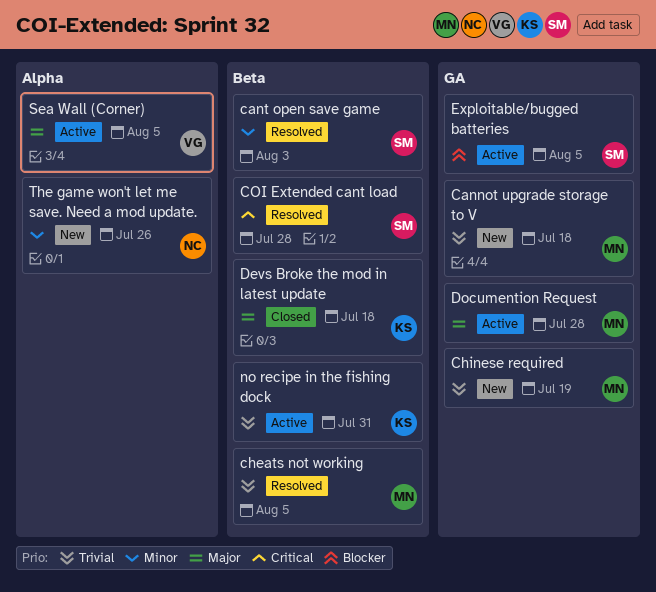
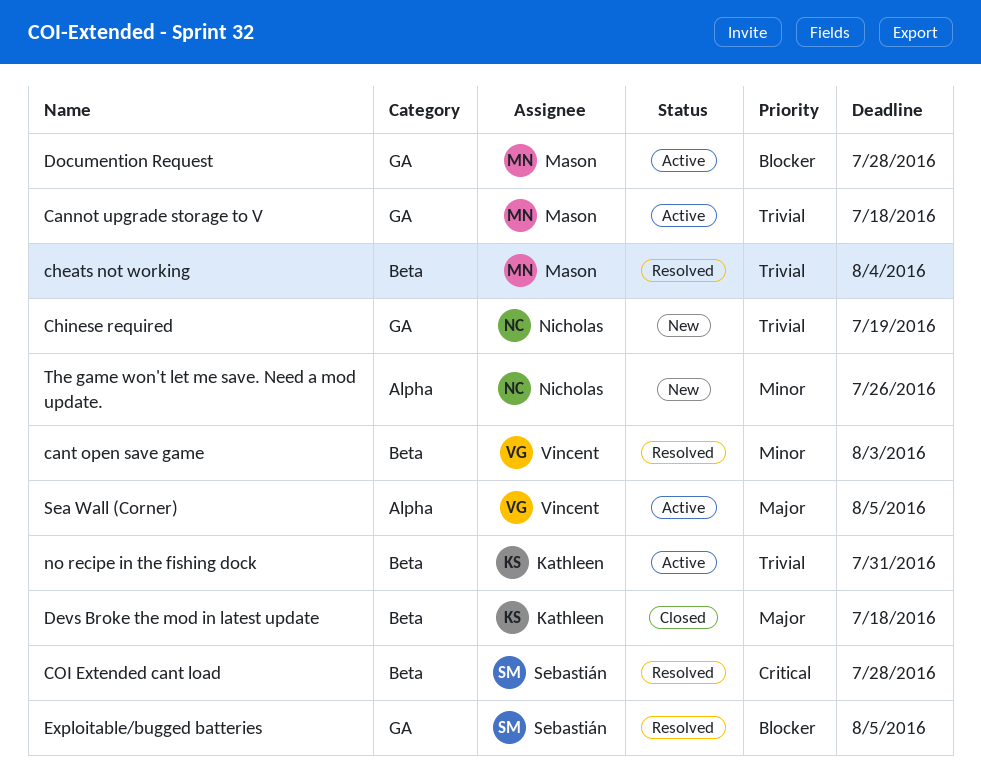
Cannot upgrade storage to V, status: New -> Active
cant open save game, owner: Sebastián -> Vincent
cheats not working, due: Aug 5 -> Aug 4
Chinese required, owner: Mason -> Nicholas
Documention Request, priority: Major -> Blocker
Exploitable/bugged batteries, status: Active -> Resolved

